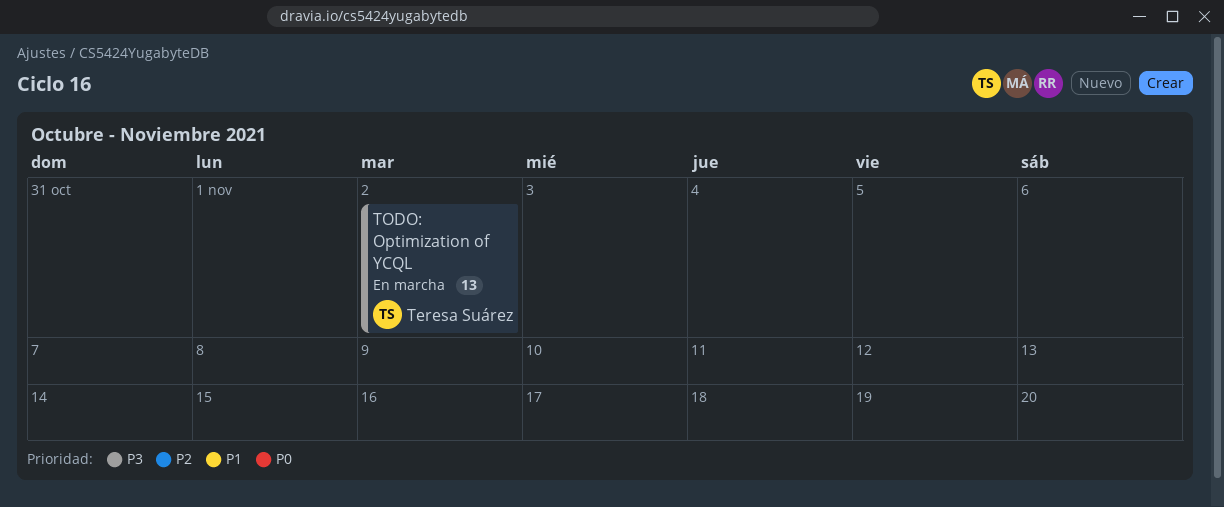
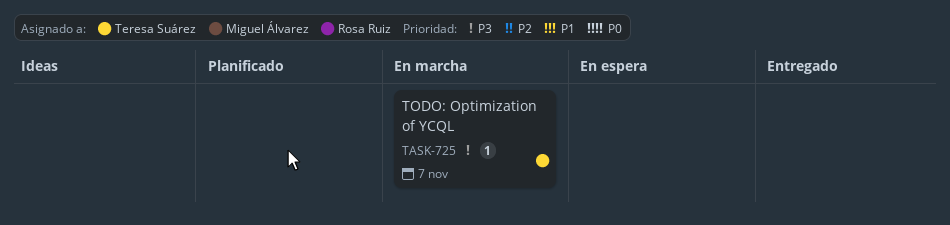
TODO: Optimization of YCQL, estimate: 13 -> 1
TODO: Optimization of YCQL, due: Nov 2 -> Nov 7

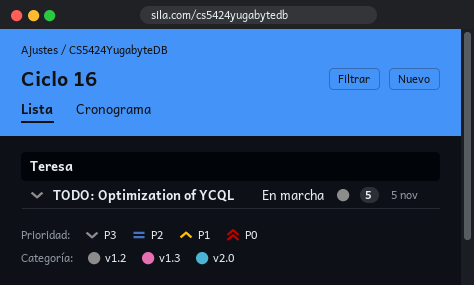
TODO: Optimization of YCQL, estimate: 1 -> 5
TODO: Optimization of YCQL, due: Nov 7 -> Nov 5

